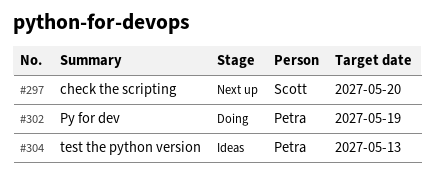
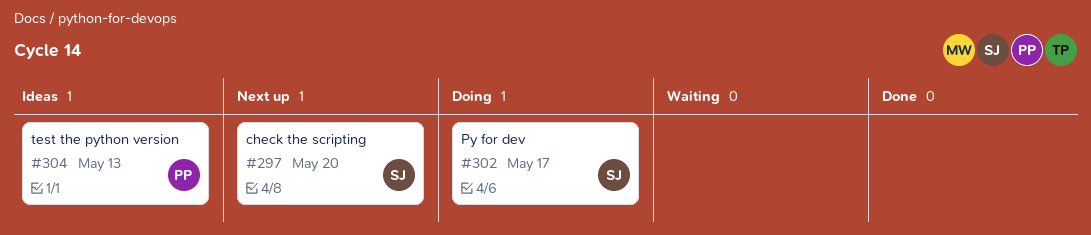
#302, owner: Petra -> Scott
#302, due: May 19 -> May 17

